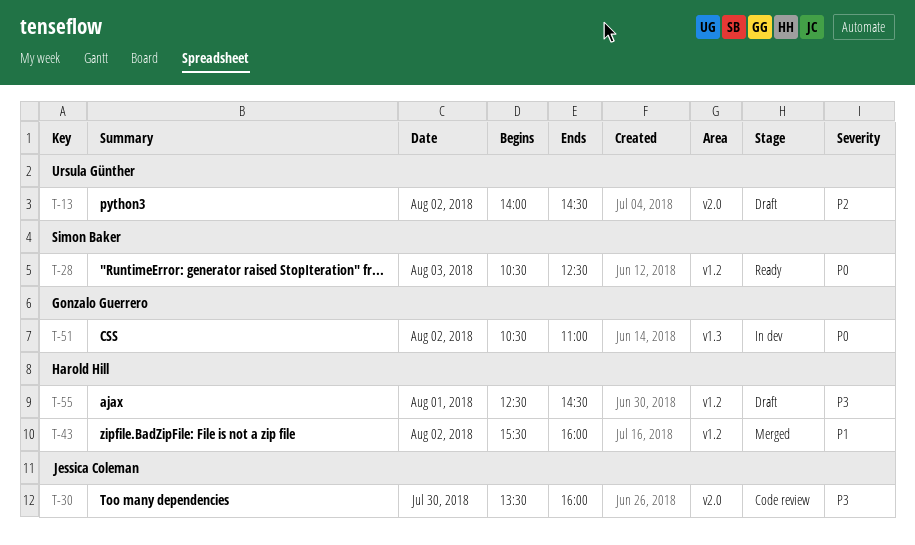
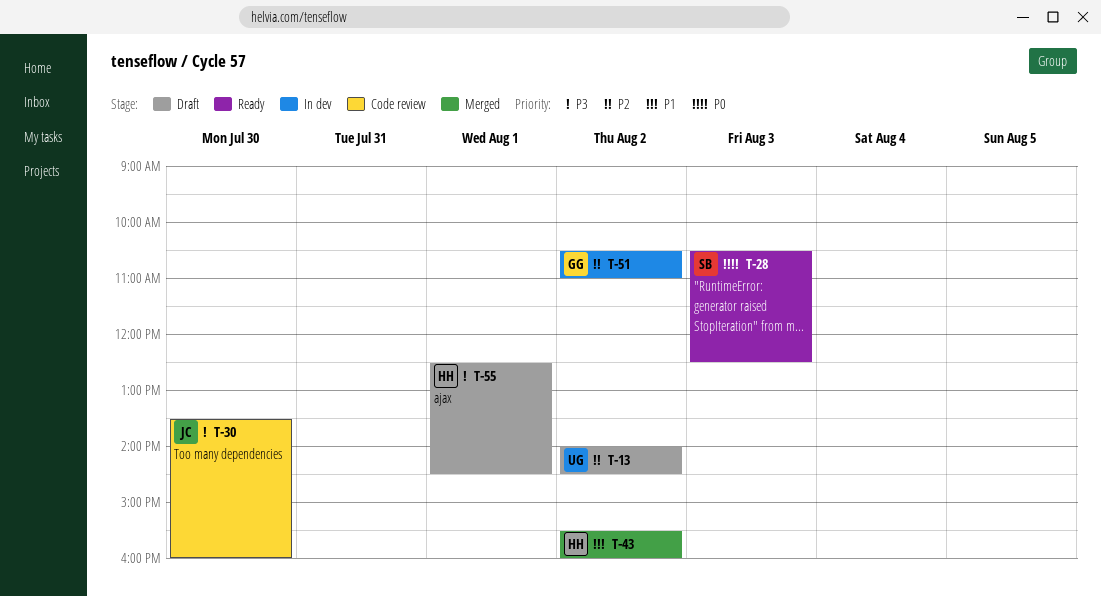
T-51, priority: P0 -> P2

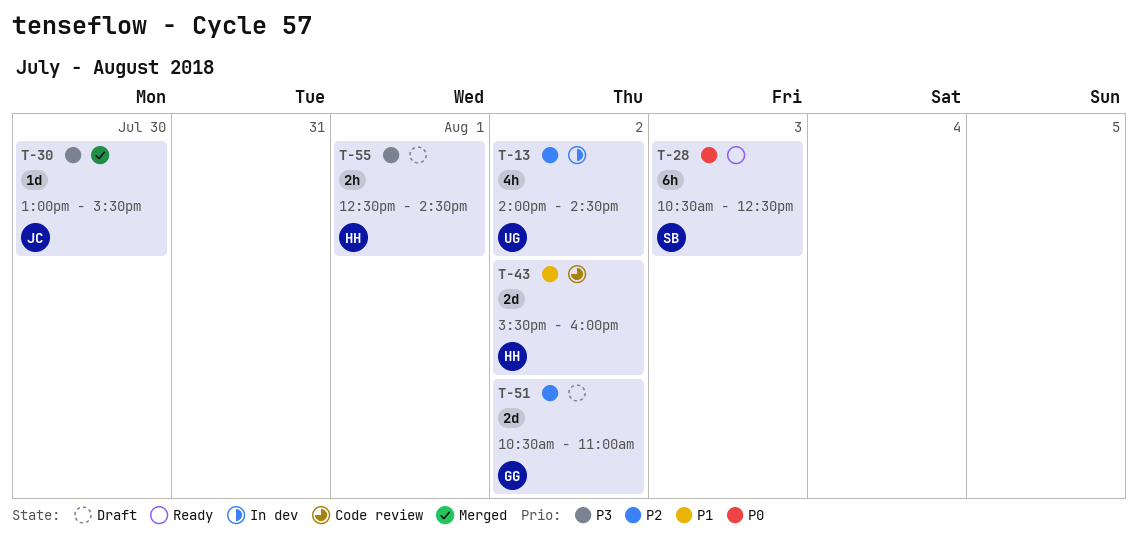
T-13, status: Draft -> In dev
T-30, status: Code review -> Merged
T-30, begins: 13:30 -> 13:00
T-30, ends: 16:00 -> 15:30
T-43, status: Merged -> Code review
T-51, status: In dev -> Draft

